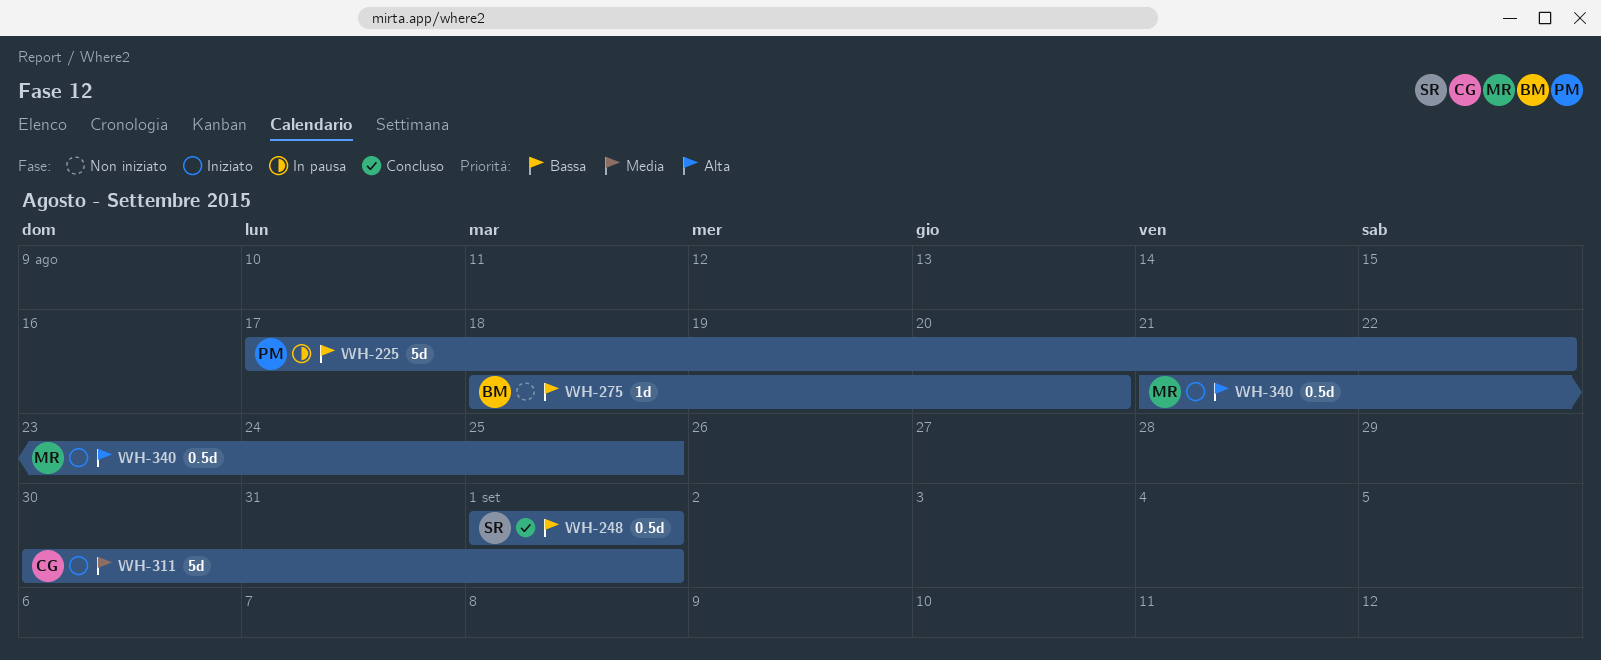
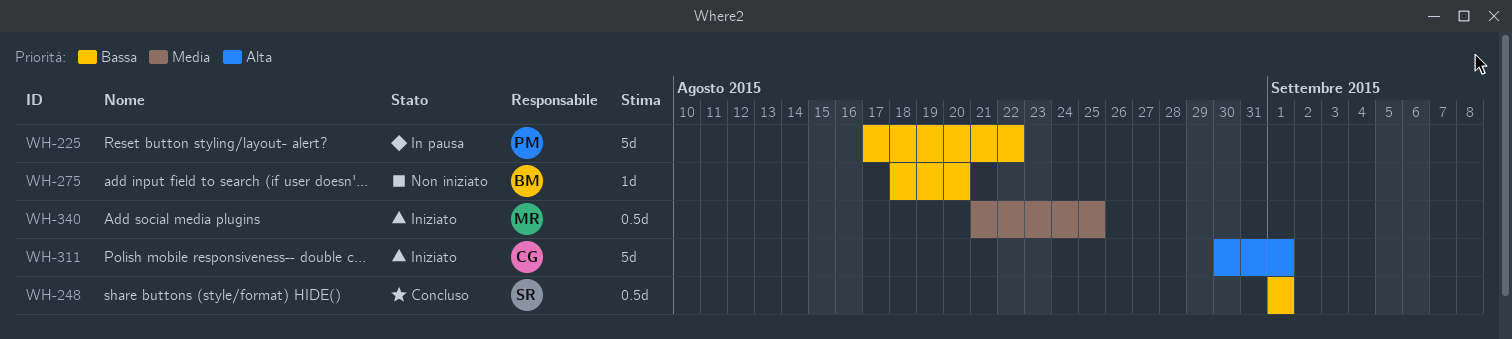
WH-311, priority: Media -> Alta
WH-340, priority: Alta -> Media

